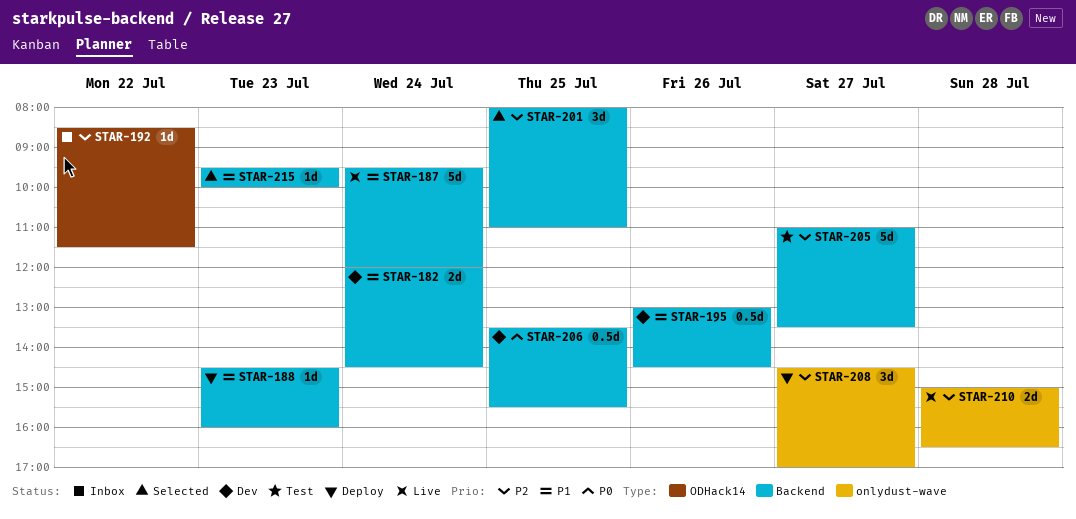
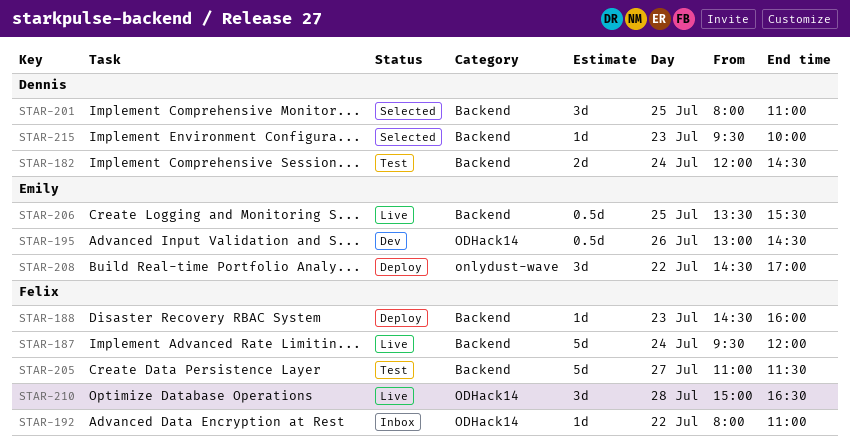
STAR-182, status: Dev -> Test
STAR-192, begins: 08:30 -> 08:00
STAR-192, ends: 11:30 -> 11:00
STAR-195, label: Backend -> ODHack14
STAR-205, ends: 13:30 -> 11:30
STAR-206, status: Dev -> Live
STAR-208, day: Jul 27 -> Jul 22
STAR-210, label: onlydust-wave -> ODHack14
STAR-210, estimate: 2d -> 3d

